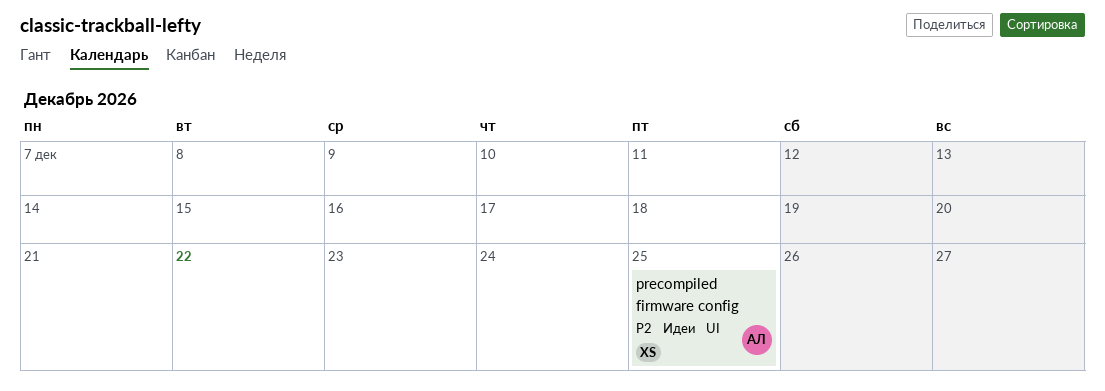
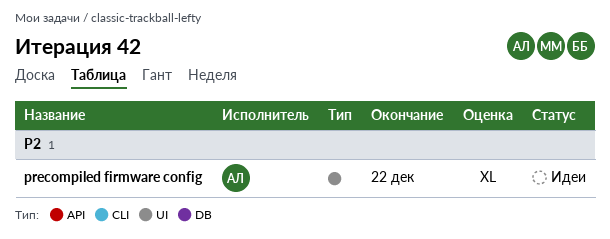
precompiled firmware config, estimate: XS -> XL
precompiled firmware config, due: Dec 25 -> Dec 22

